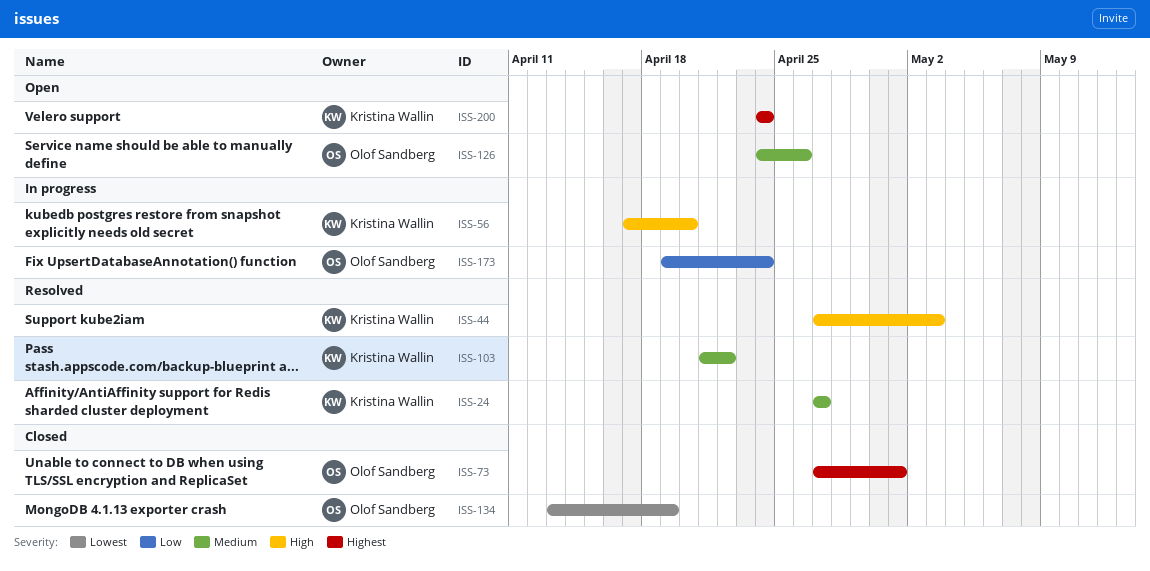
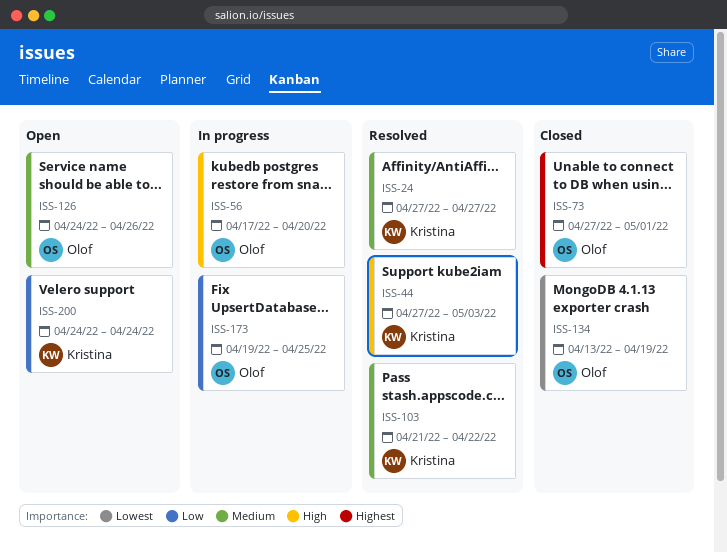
ISS-56, owner: Kristina Wallin -> Olof Sandberg
ISS-173, due: Apr 24 -> Apr 25
ISS-200, priority: Highest -> Low

